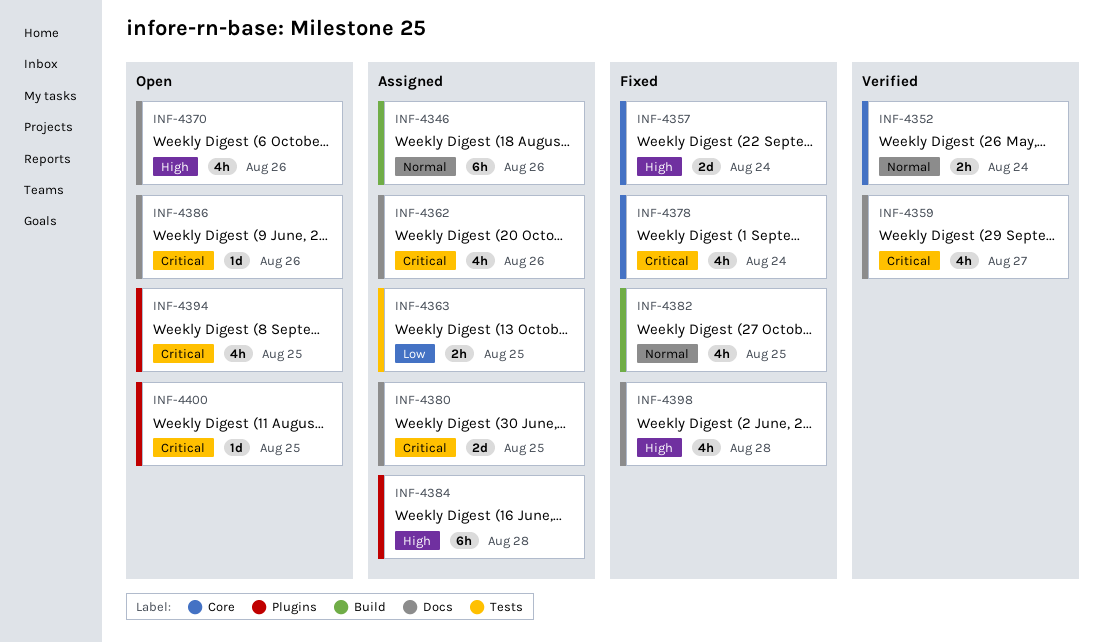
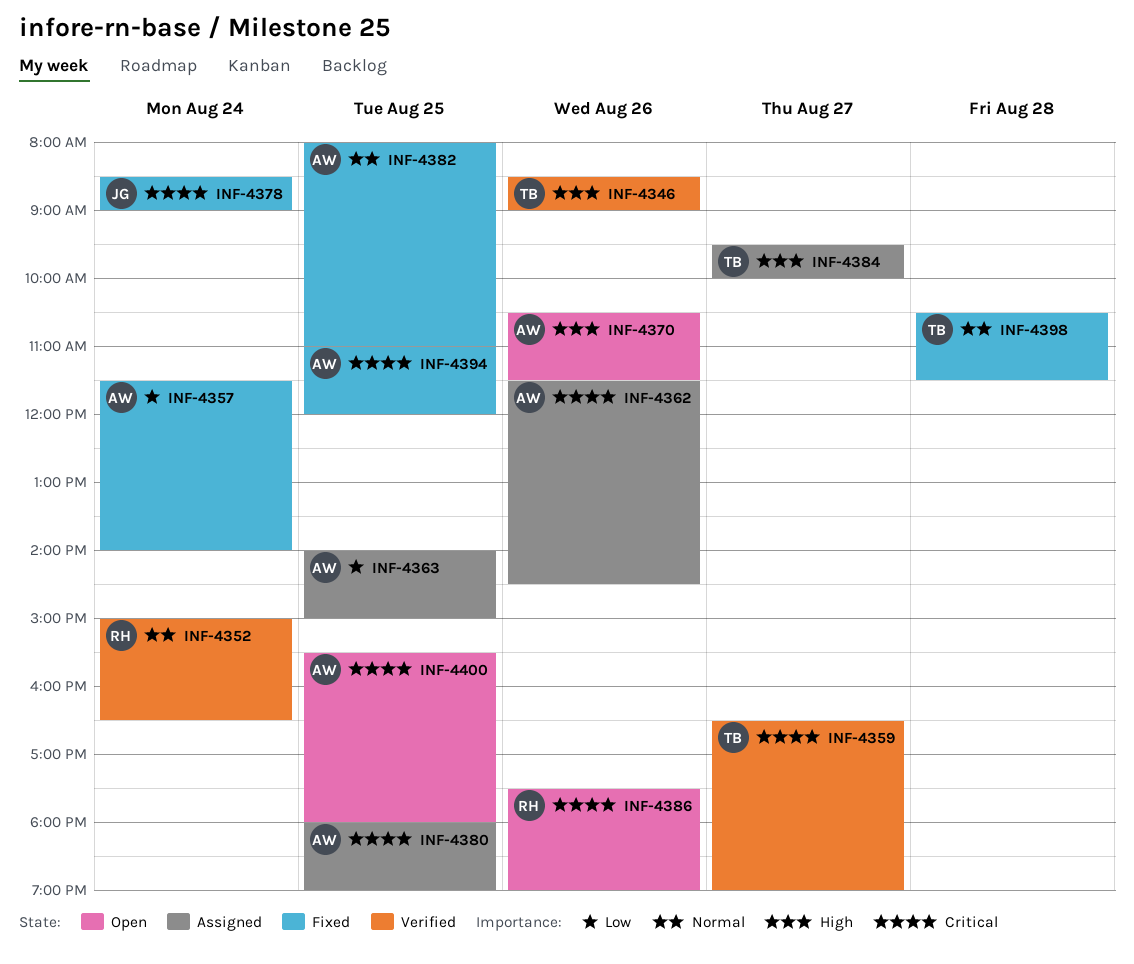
INF-4346, status: Assigned -> Verified
INF-4346, priority: Normal -> High
INF-4357, priority: High -> Low
INF-4384, day: Aug 28 -> Aug 27
INF-4394, status: Open -> Fixed
INF-4398, priority: High -> Normal

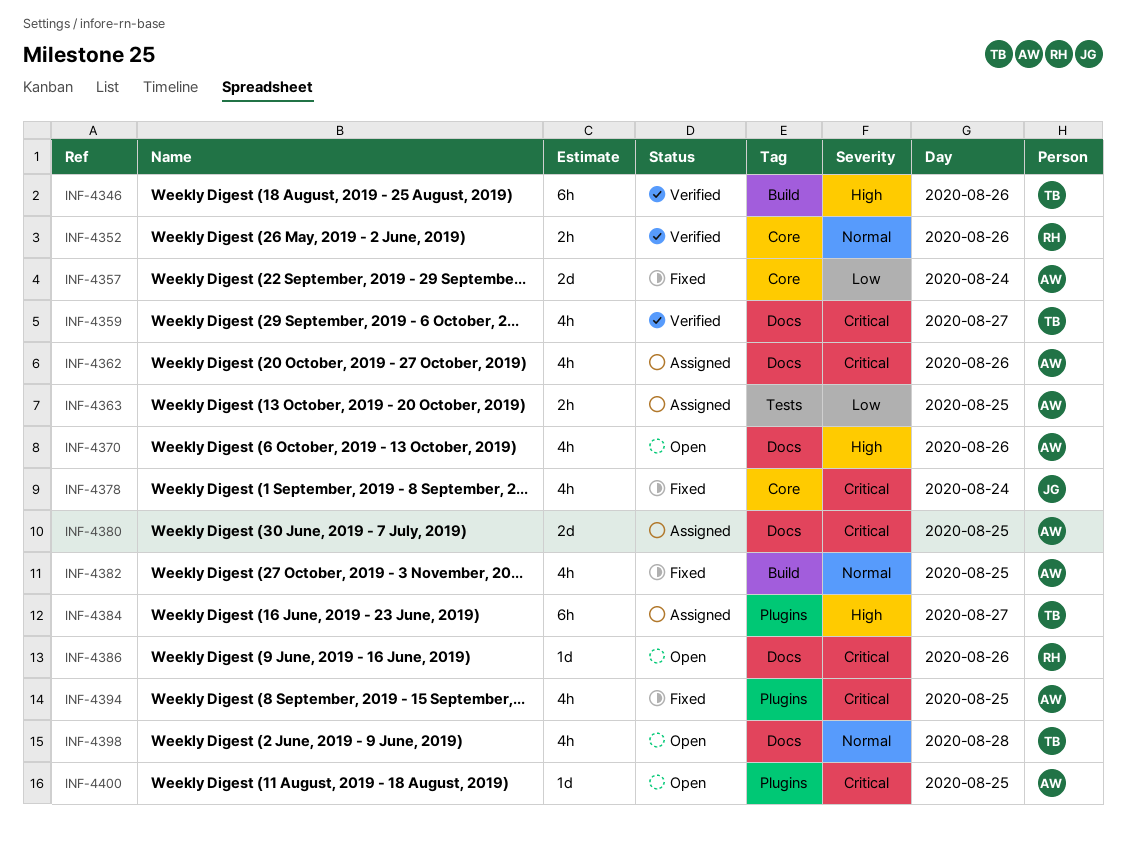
INF-4352, day: Aug 24 -> Aug 26
INF-4398, status: Fixed -> Open

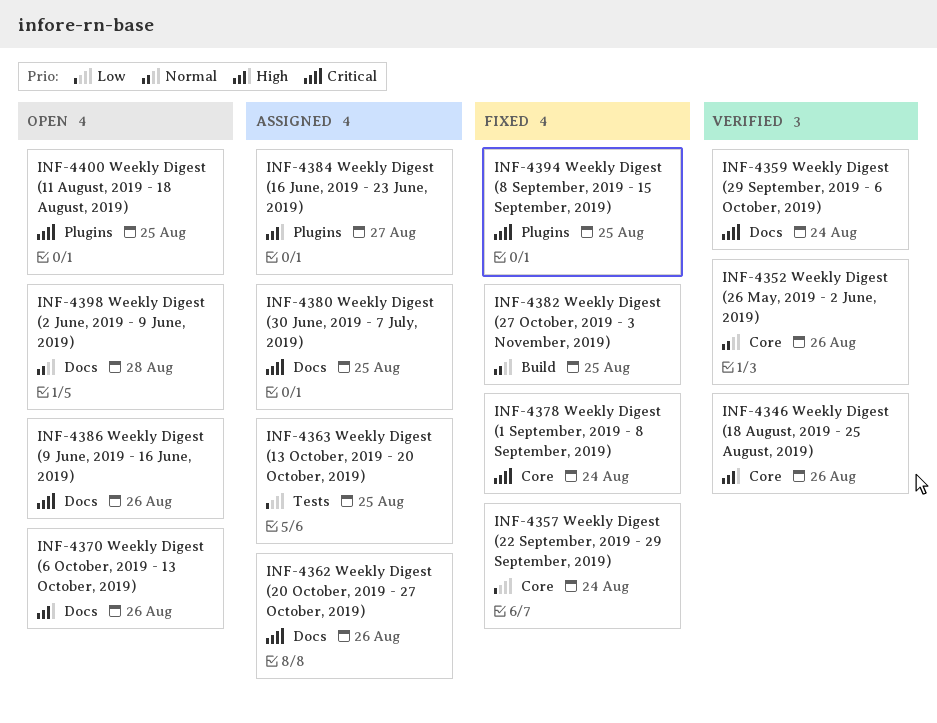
INF-4346, label: Build -> Core
INF-4359, day: Aug 27 -> Aug 24

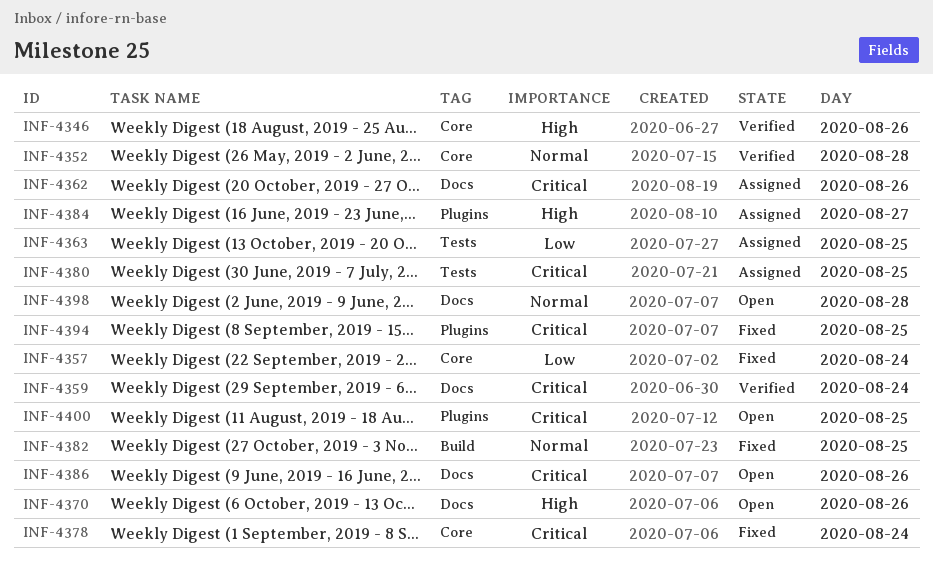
INF-4352, day: Aug 26 -> Aug 28
INF-4380, label: Docs -> Tests

